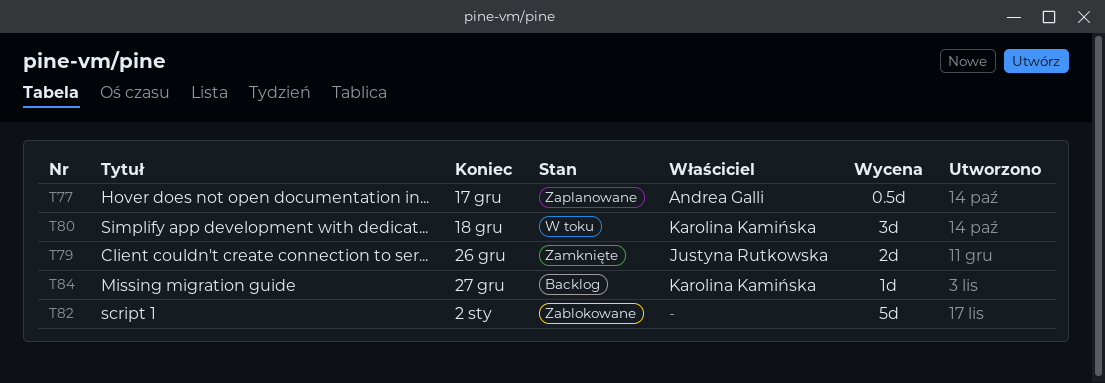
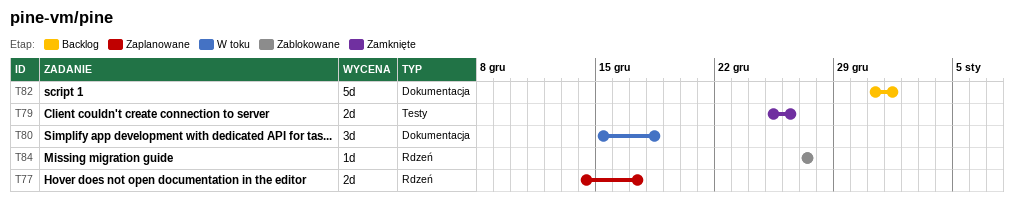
T77, estimate: 0.5d -> 2d
T82, status: Zablokowane -> Backlog
T82, due: Jan 2 -> Jan 1
T84, status: Backlog -> Zablokowane

